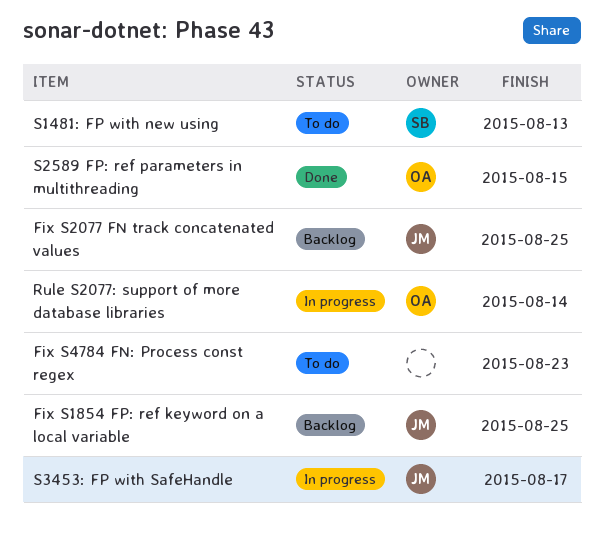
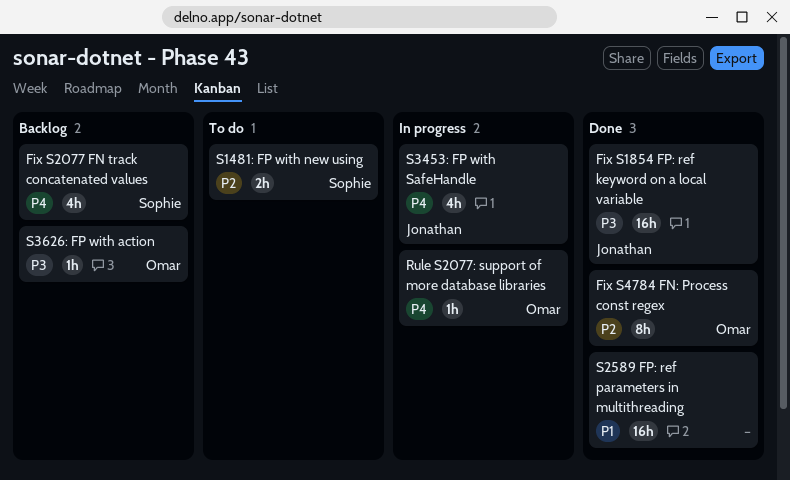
Fix S1854 FP: ref keyword on a local variable, status: Backlog -> Done
Fix S2077 FN track concatenated values, owner: Jonathan -> Sophie
Fix S4784 FN: Process const regex, status: To do -> Done
Fix S4784 FN: Process const regex, owner: none -> Omar
S2589 FP: ref parameters in multithreading, owner: Omar -> none
S3626: FP with action: none -> present

